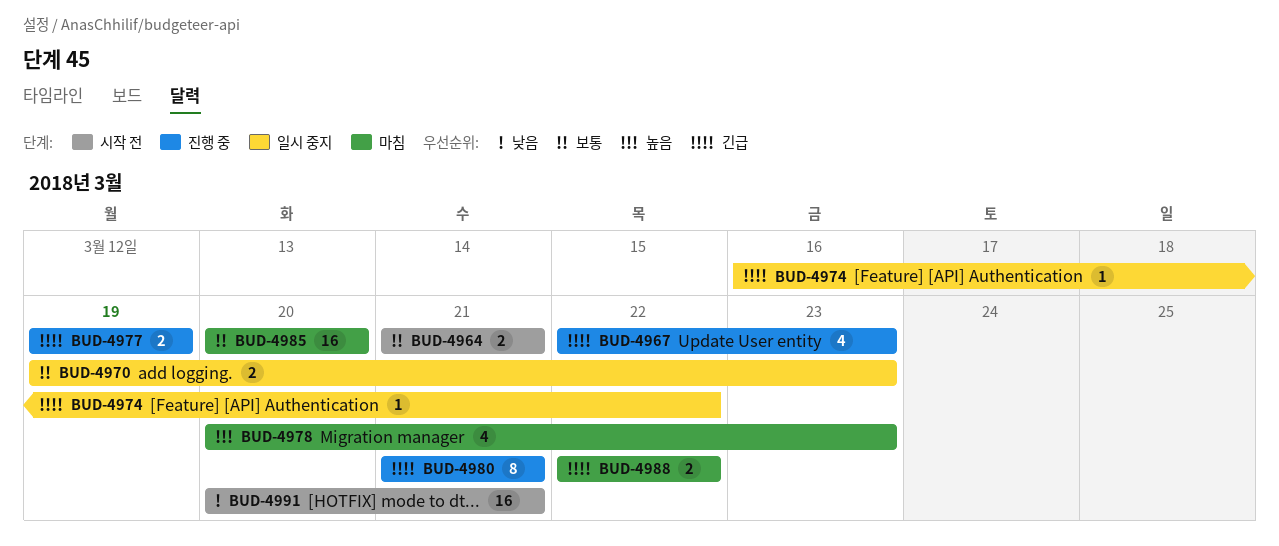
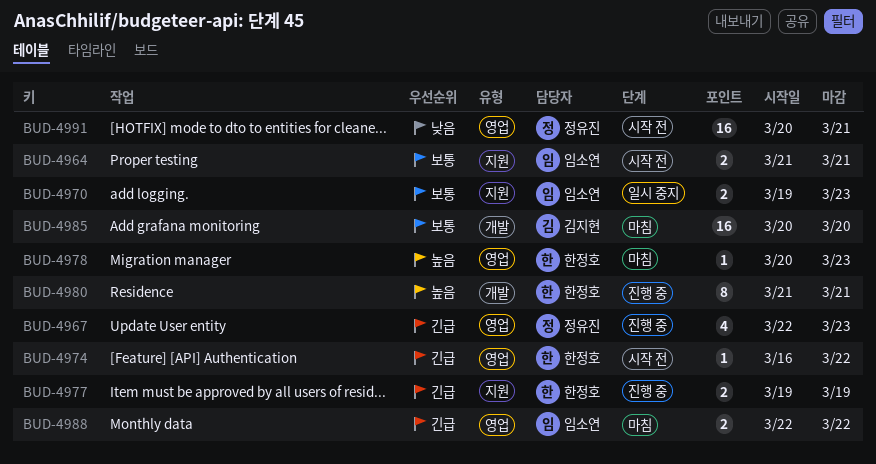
BUD-4974, status: 일시 중지 -> 시작 전
BUD-4978, estimate: 4 -> 1
BUD-4980, priority: 긴급 -> 높음

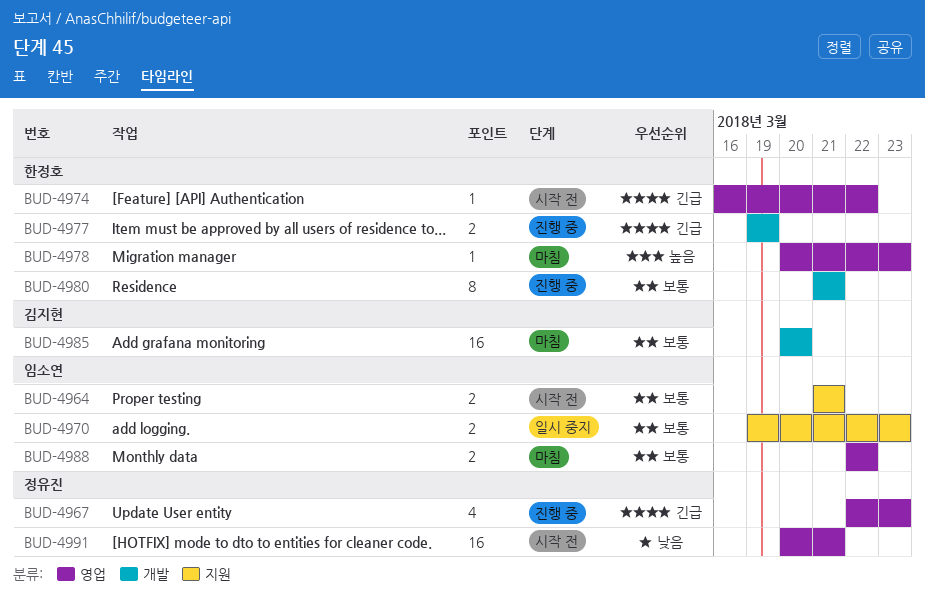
BUD-4977, label: 지원 -> 개발
BUD-4980, priority: 높음 -> 보통
BUD-4988, priority: 긴급 -> 보통

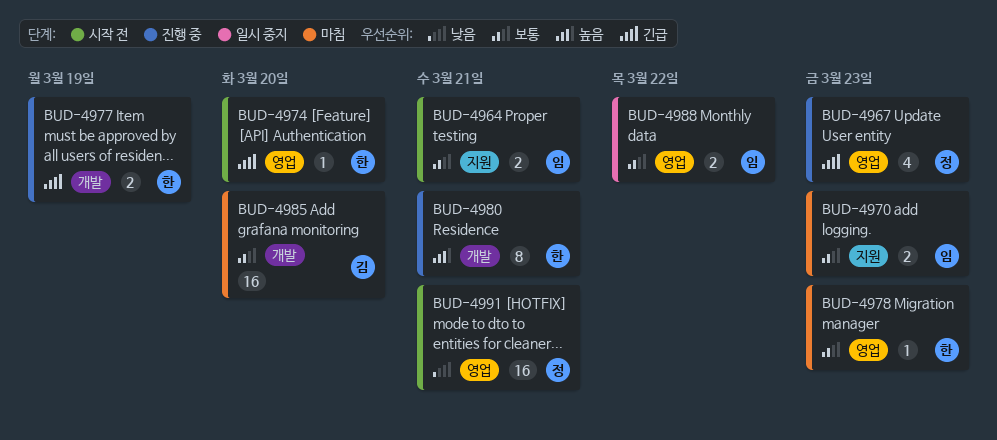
BUD-4970, status: 일시 중지 -> 마침
BUD-4974, due: Mar 22 -> Mar 20
BUD-4978, priority: 높음 -> 보통
BUD-4980, priority: 보통 -> 높음
BUD-4988, status: 마침 -> 일시 중지

